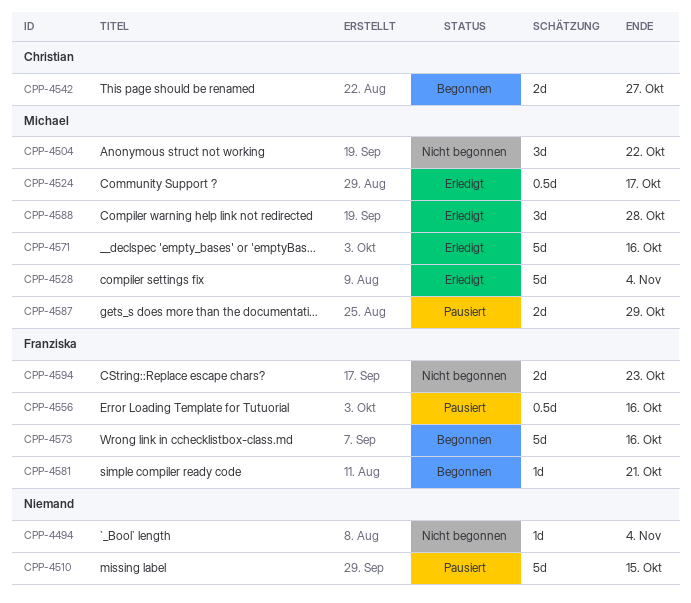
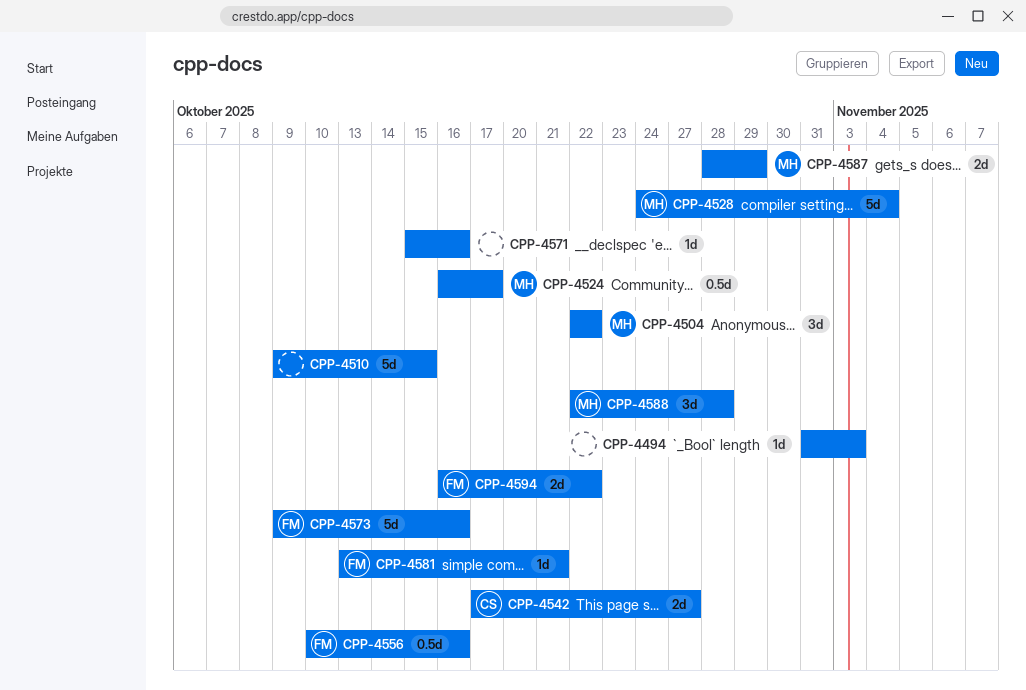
CPP-4494, due: Nov 4 -> Nov 3
CPP-4571, owner: Michael -> none
CPP-4571, estimate: 5d -> 1d
CPP-4594, due: Oct 23 -> Oct 22

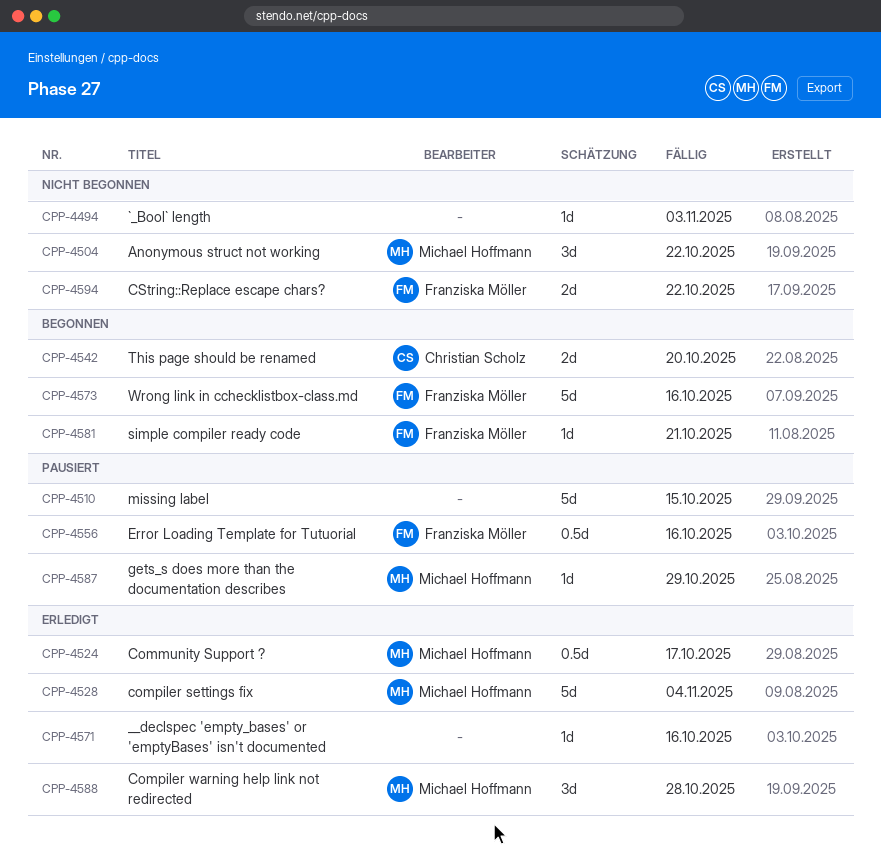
CPP-4542, due: Oct 27 -> Oct 20
CPP-4587, estimate: 2d -> 1d

